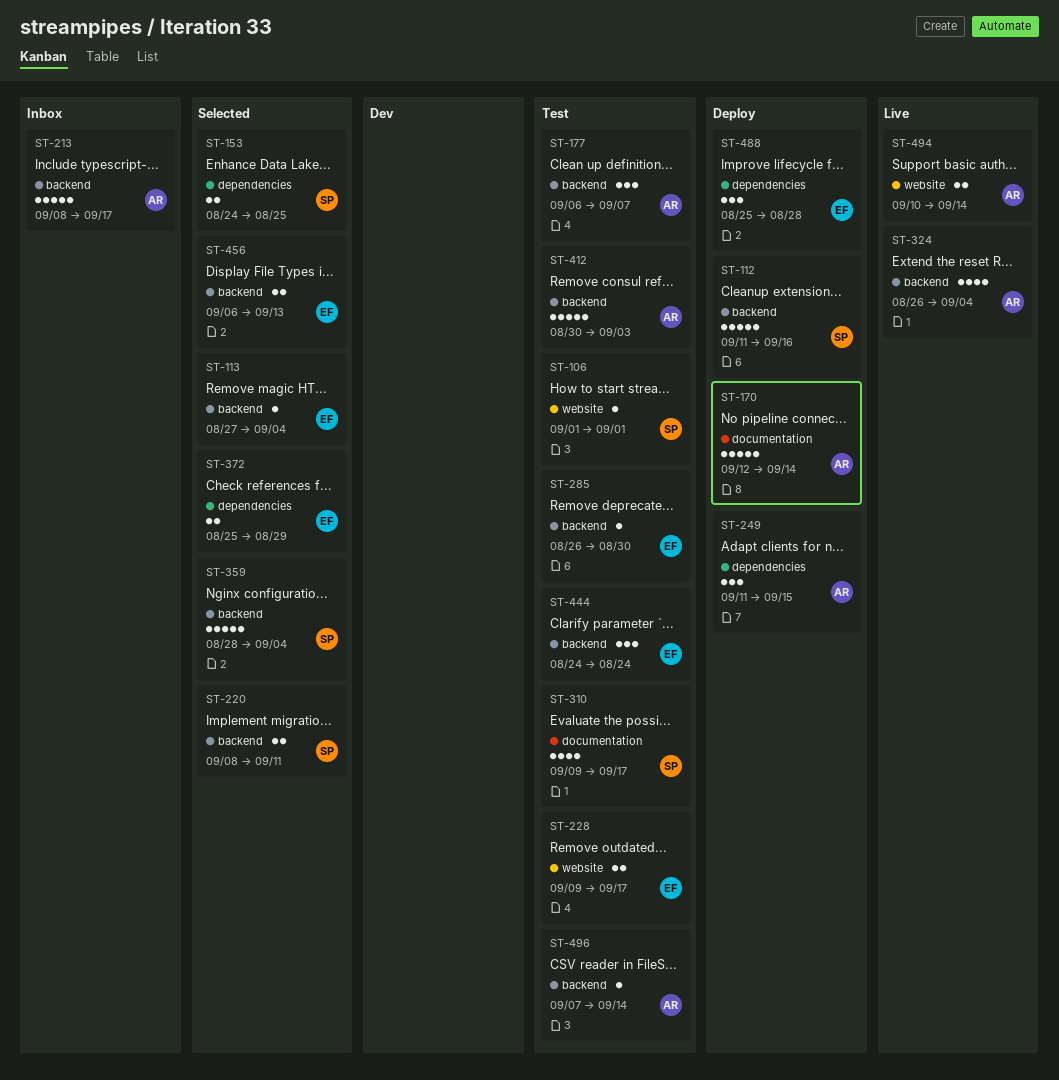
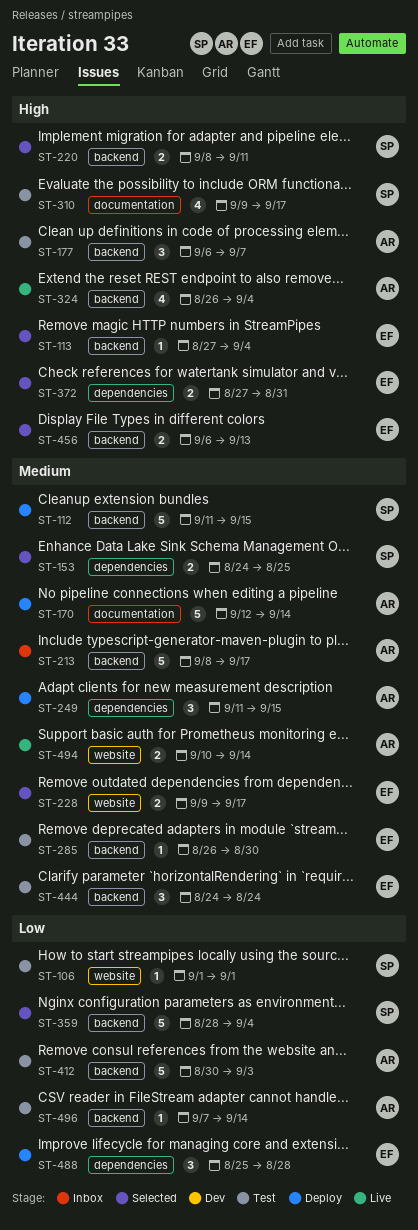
ST-112, due: Sep 16 -> Sep 15
ST-228, status: Test -> Selected
ST-372, start: Aug 25 -> Aug 27
ST-372, due: Aug 29 -> Aug 31

